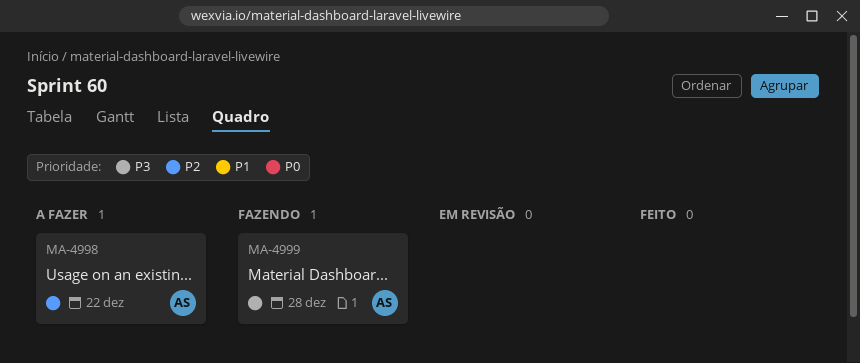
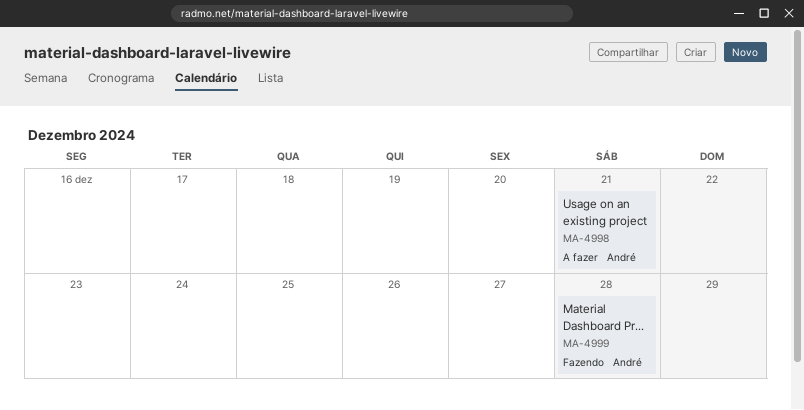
MA-4998, due: Dec 22 -> Dec 21

